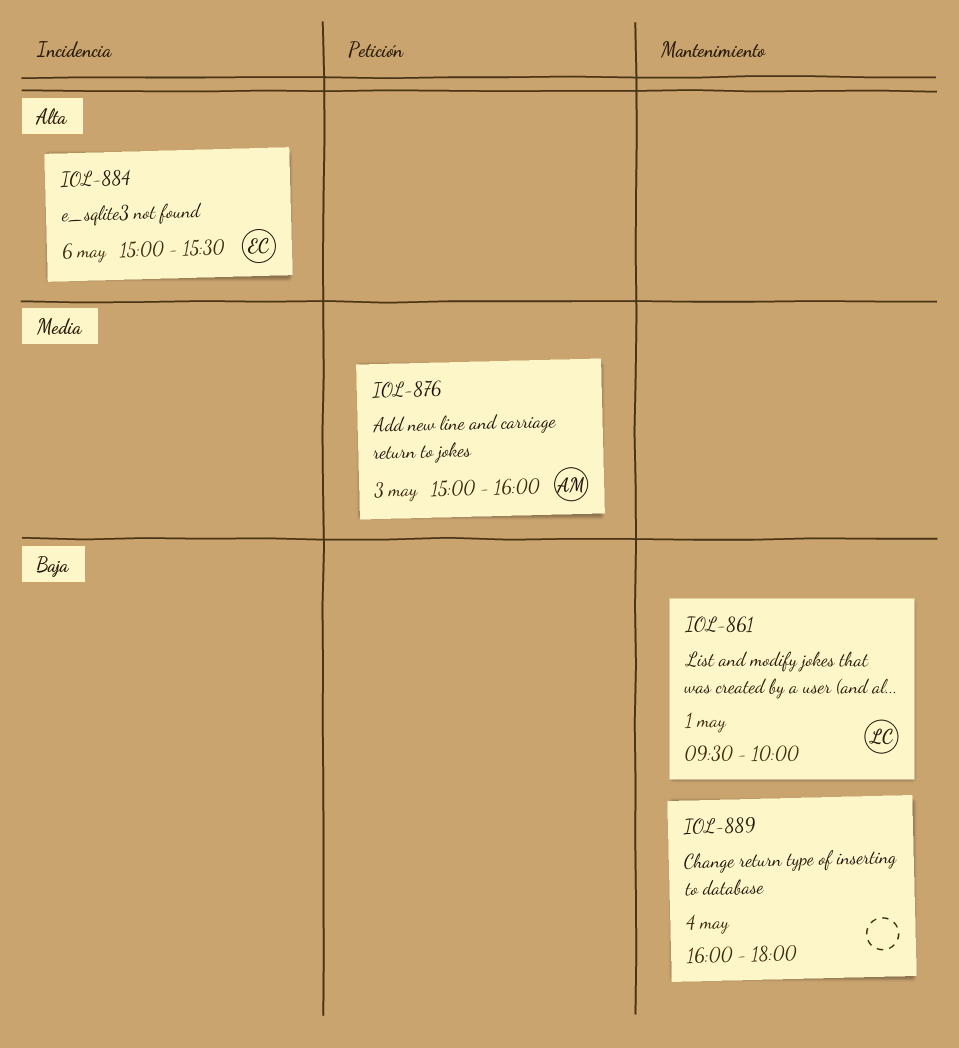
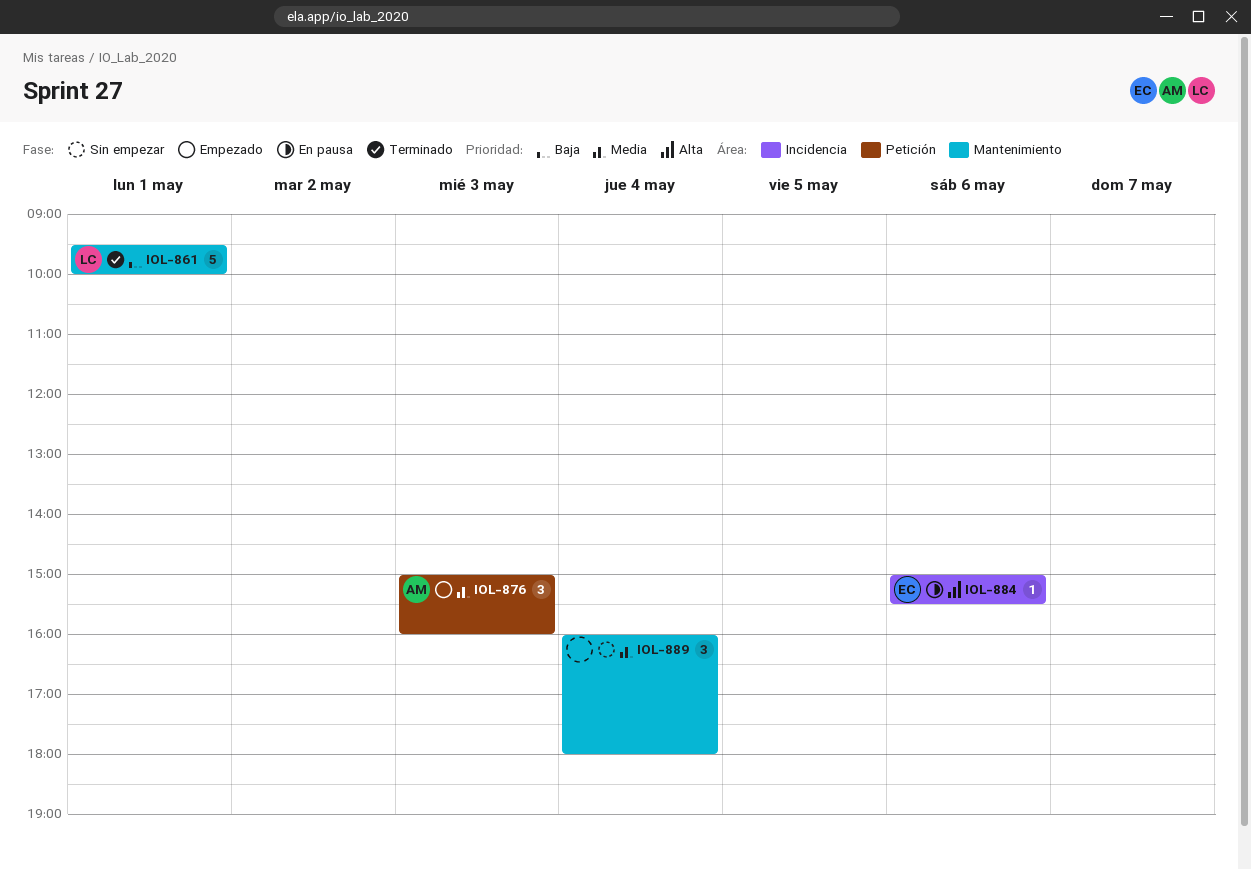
IOL-889, priority: Baja -> Media

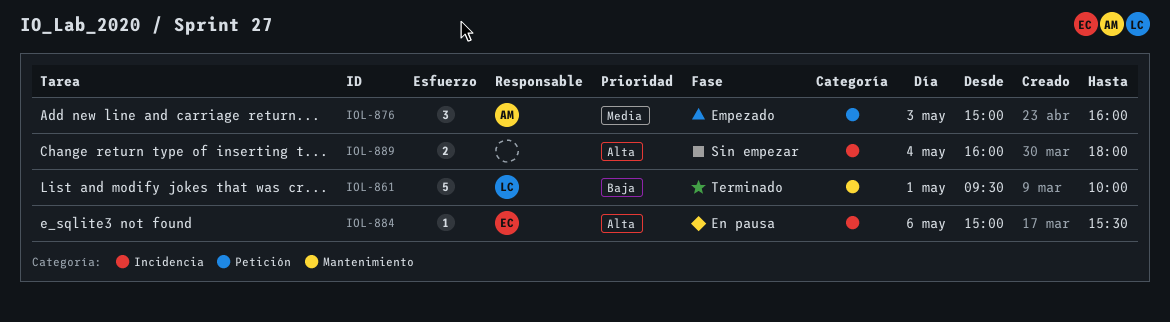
IOL-889, priority: Media -> Alta
IOL-889, label: Mantenimiento -> Incidencia
IOL-889, estimate: 3 -> 2

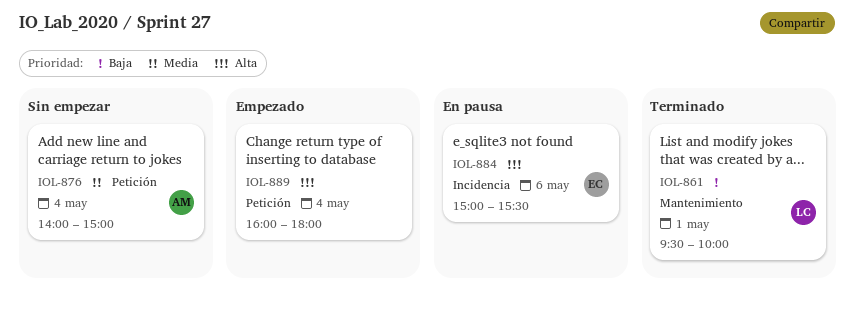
IOL-876, status: Empezado -> Sin empezar
IOL-876, day: May 3 -> May 4
IOL-876, begins: 15:00 -> 14:00
IOL-876, ends: 16:00 -> 15:00
IOL-889, status: Sin empezar -> Empezado
IOL-889, label: Incidencia -> Petición

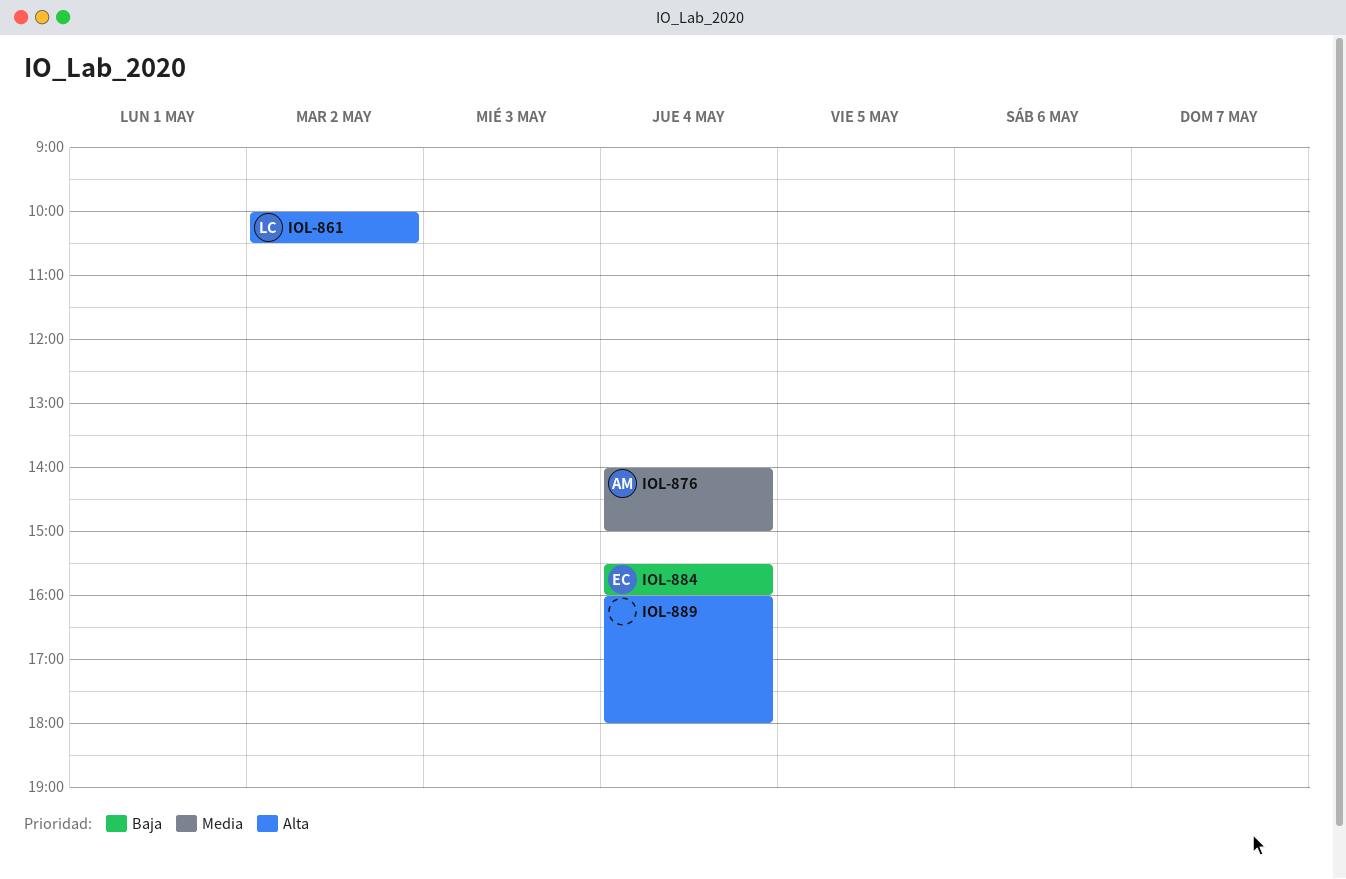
IOL-861, priority: Baja -> Alta
IOL-861, day: May 1 -> May 2
IOL-861, begins: 09:30 -> 10:00
IOL-861, ends: 10:00 -> 10:30
IOL-884, priority: Alta -> Baja
IOL-884, day: May 6 -> May 4
IOL-884, begins: 15:00 -> 15:30
IOL-884, ends: 15:30 -> 16:00

